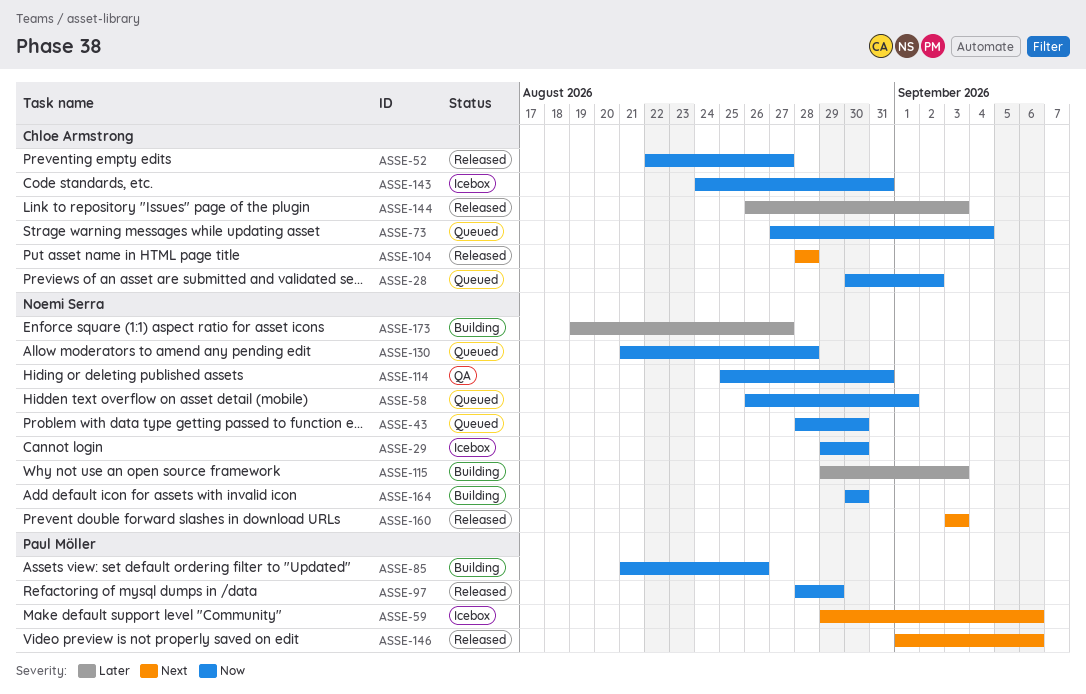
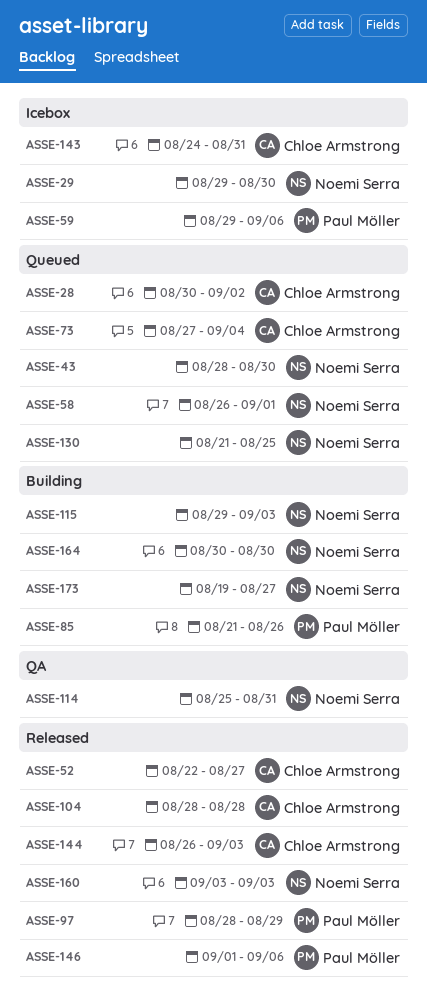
ASSE-130, due: Aug 28 -> Aug 25

